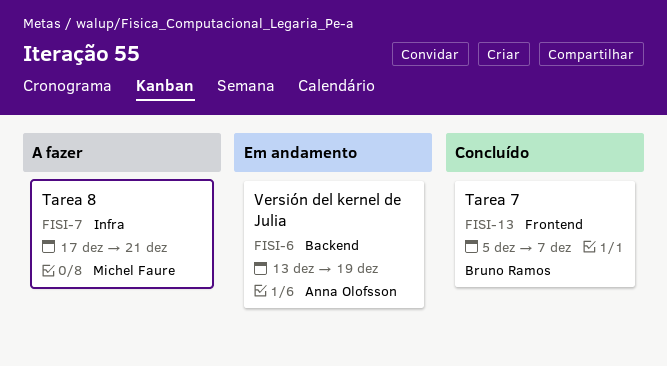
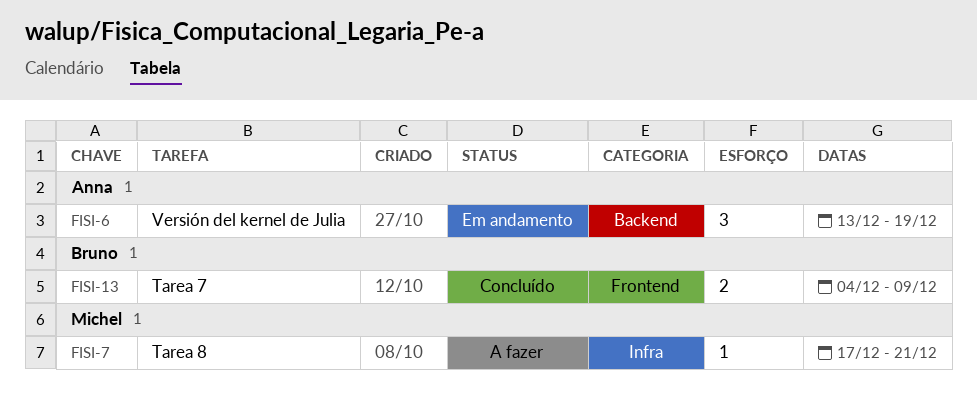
FISI-13, start: Dec 5 -> Dec 4
FISI-13, due: Dec 7 -> Dec 9

